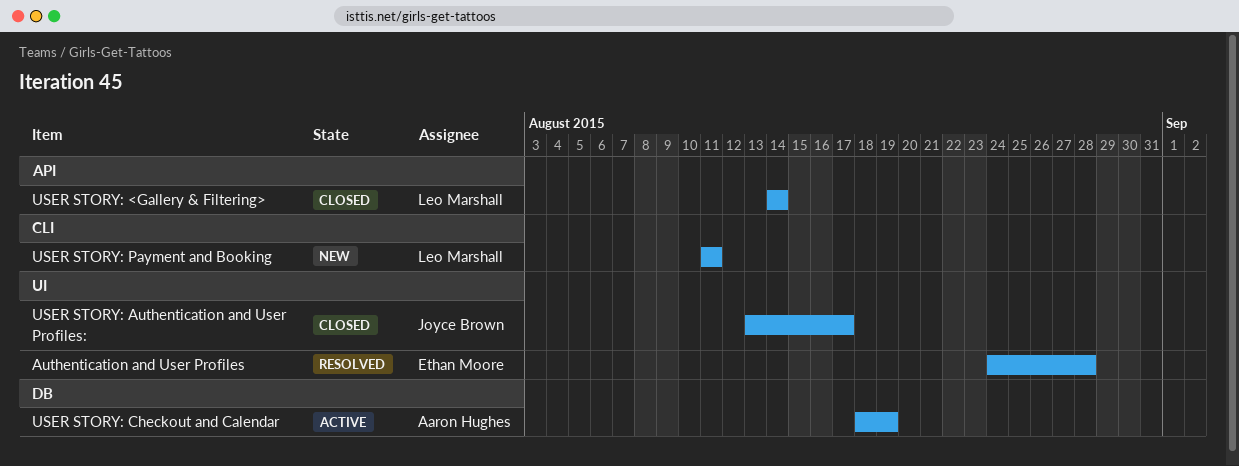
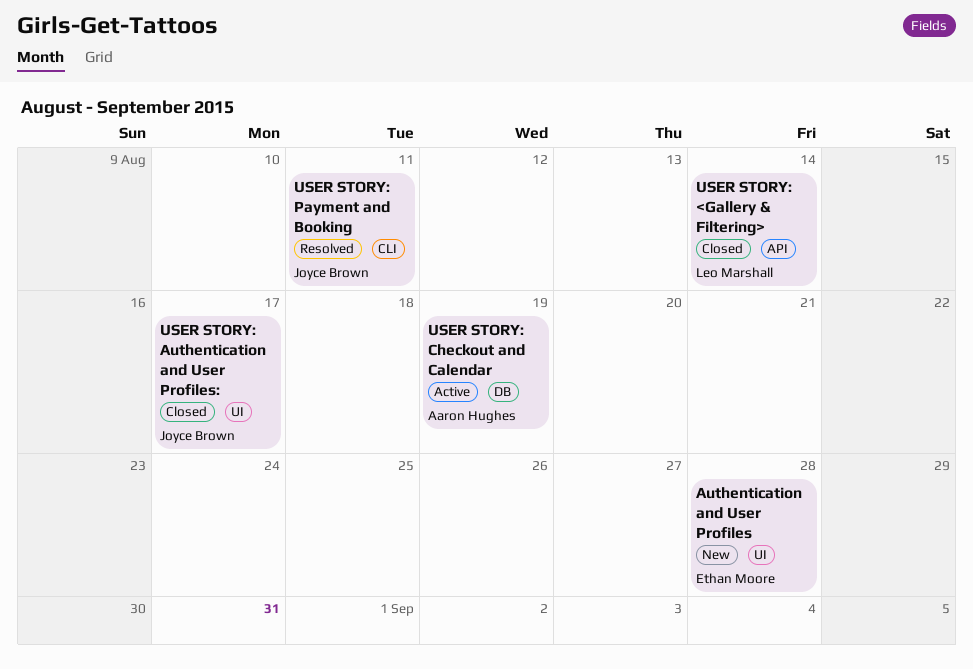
Authentication and User Profiles, status: Resolved -> New
USER STORY: Payment and Booking, status: New -> Resolved
USER STORY: Payment and Booking, owner: Leo Marshall -> Joyce Brown

